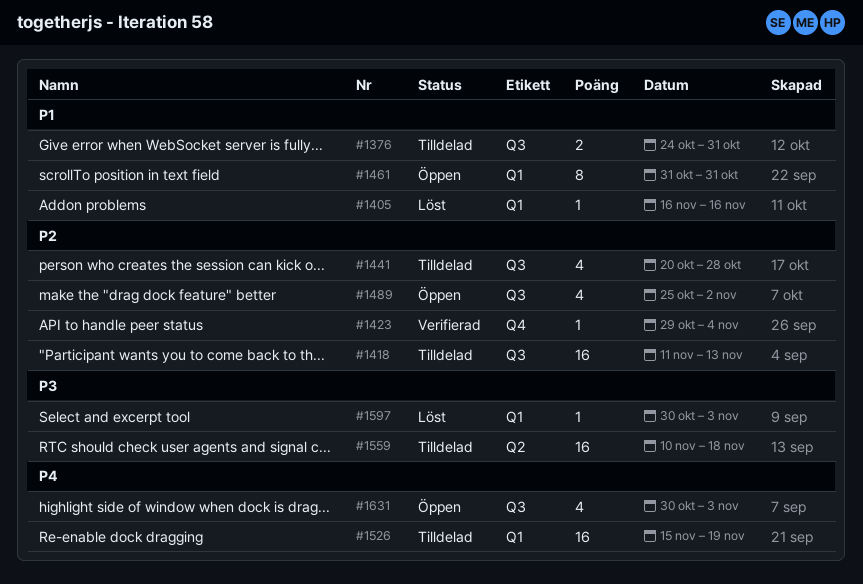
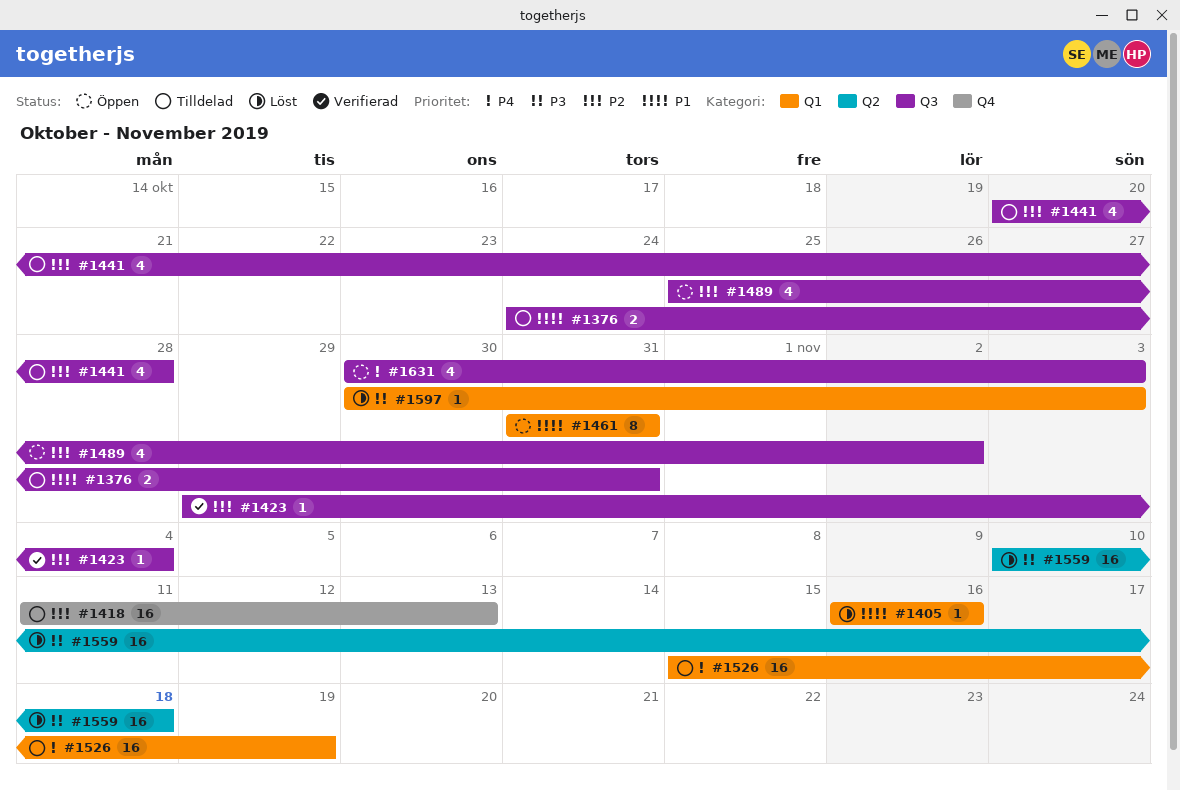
#1418, label: Q3 -> Q4
#1423, label: Q4 -> Q3
#1559, status: Tilldelad -> Löst

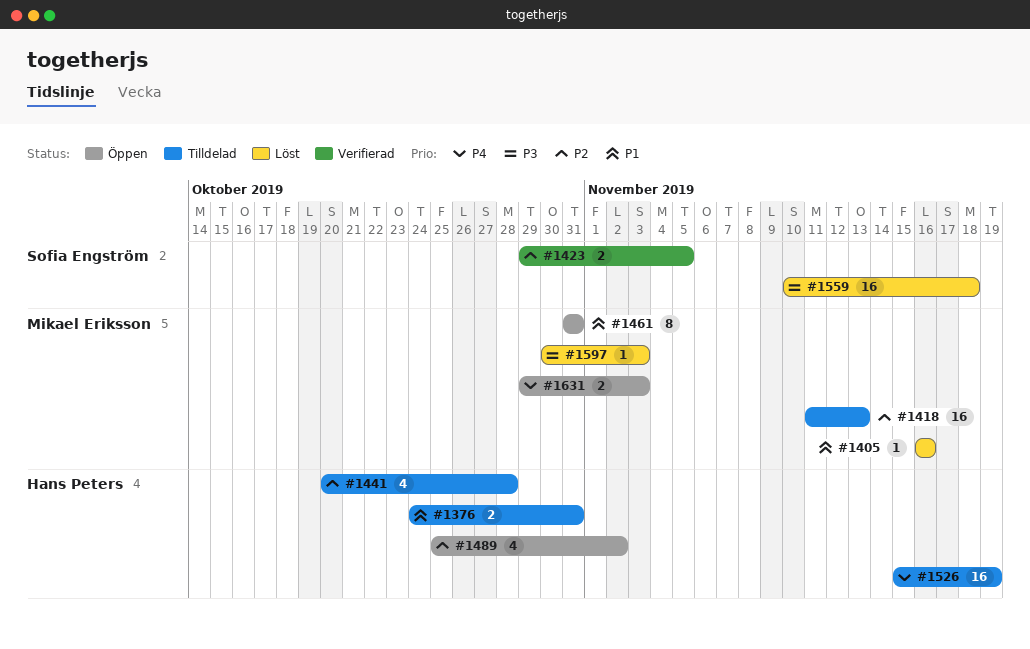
#1423, estimate: 1 -> 2
#1423, due: Nov 4 -> Nov 5
#1631, estimate: 4 -> 2
#1631, start: Oct 30 -> Oct 29

